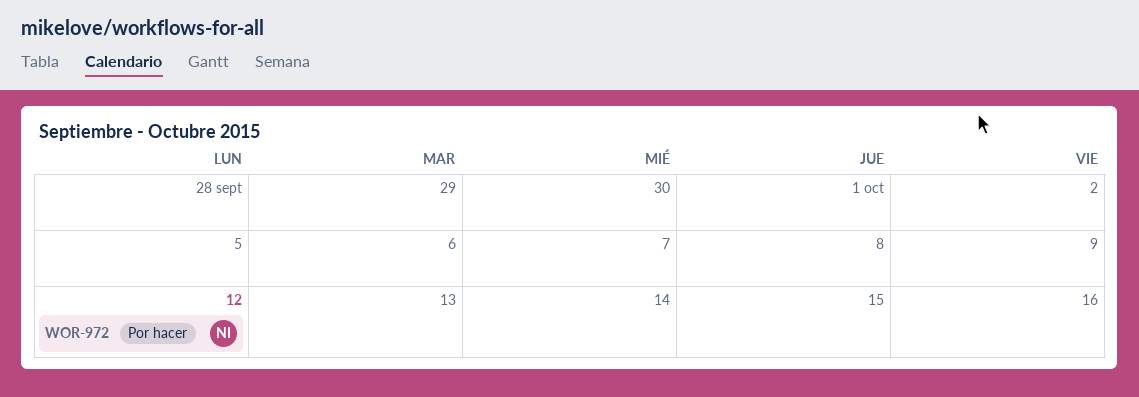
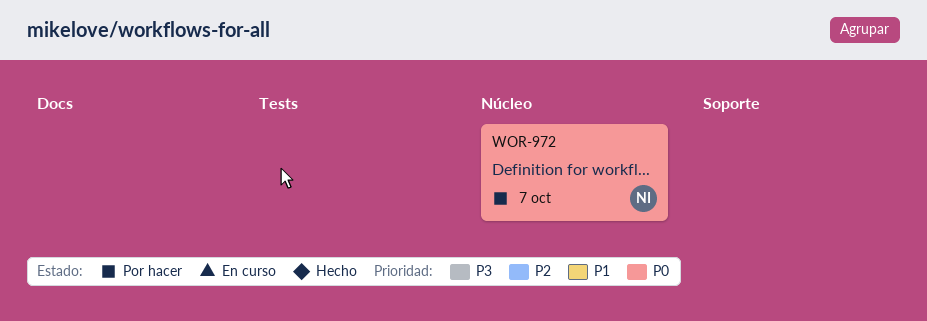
WOR-972, due: Oct 12 -> Oct 7

